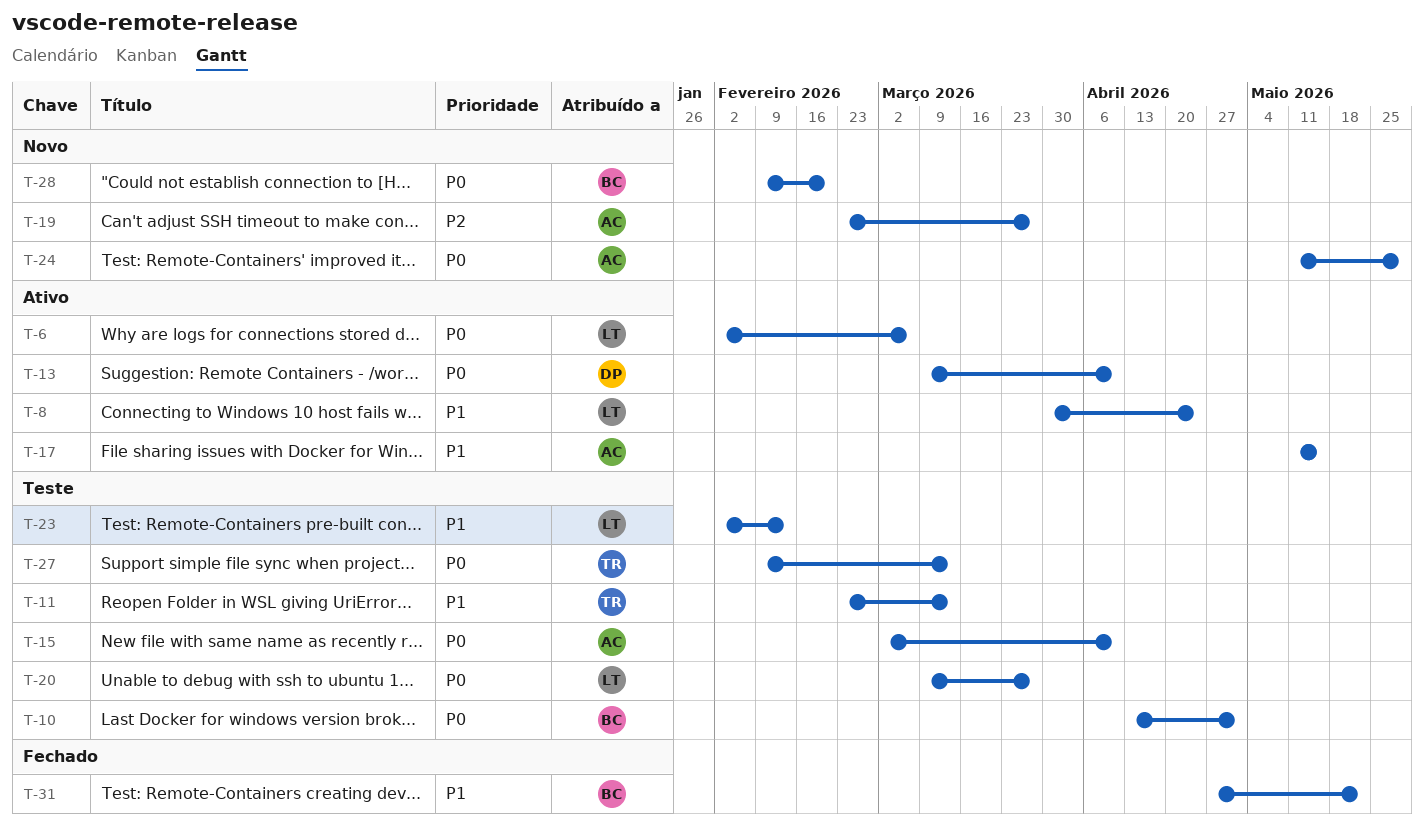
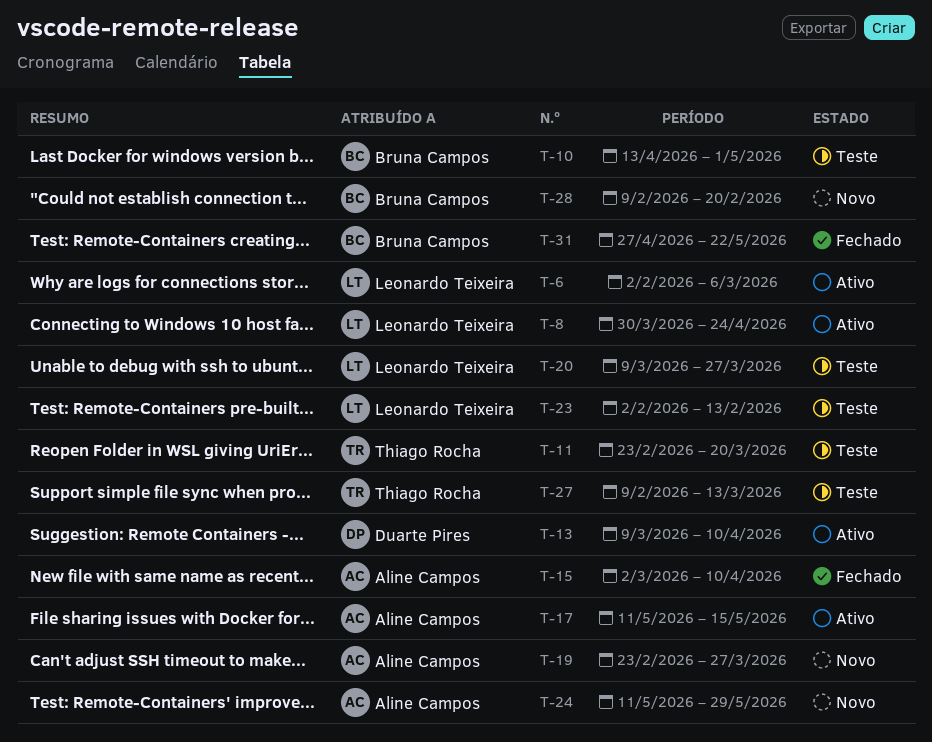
T-11, due: Mar 13 -> Mar 20
T-15, status: Teste -> Fechado

